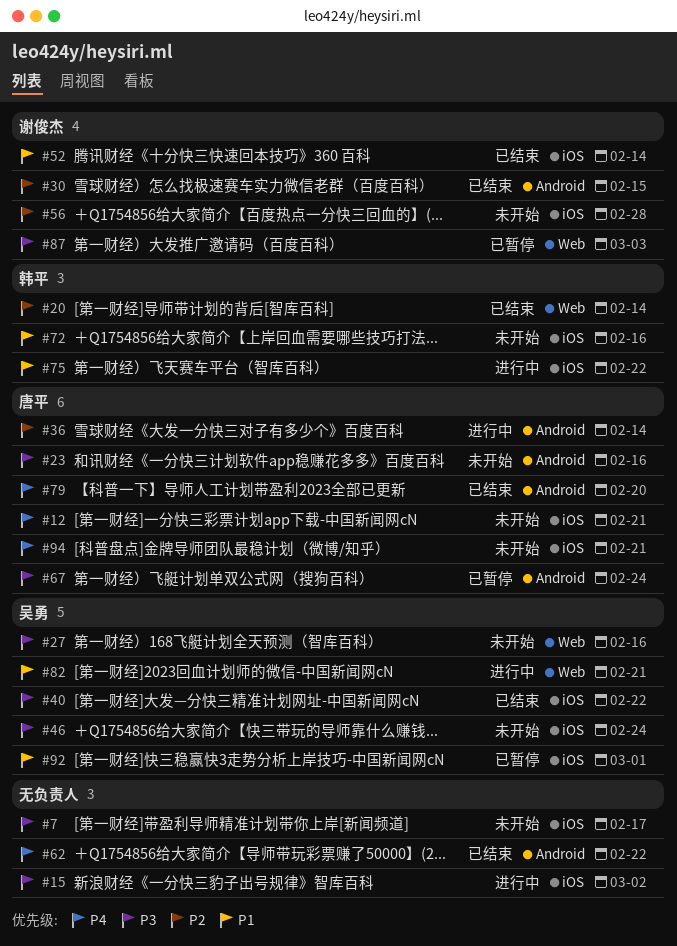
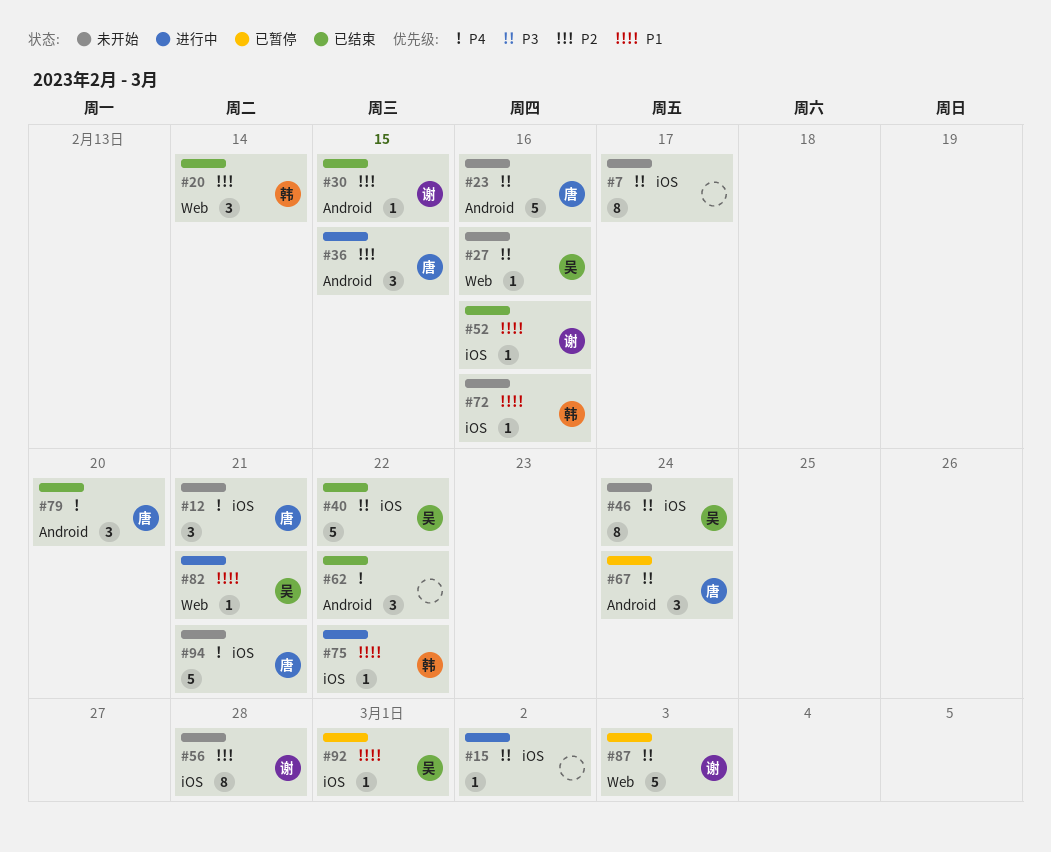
#36, due: Feb 14 -> Feb 15
#52, due: Feb 14 -> Feb 16

